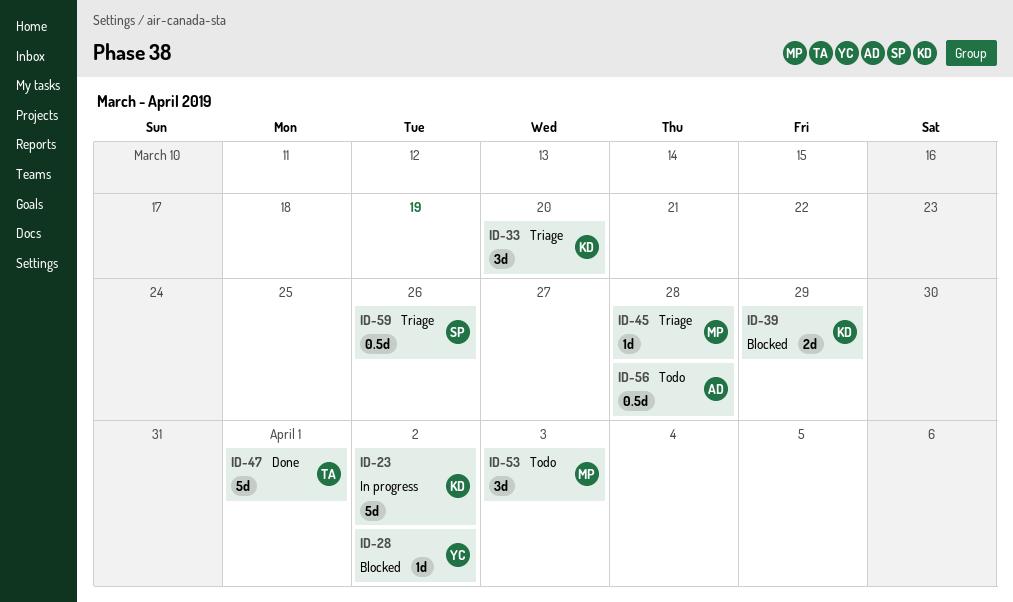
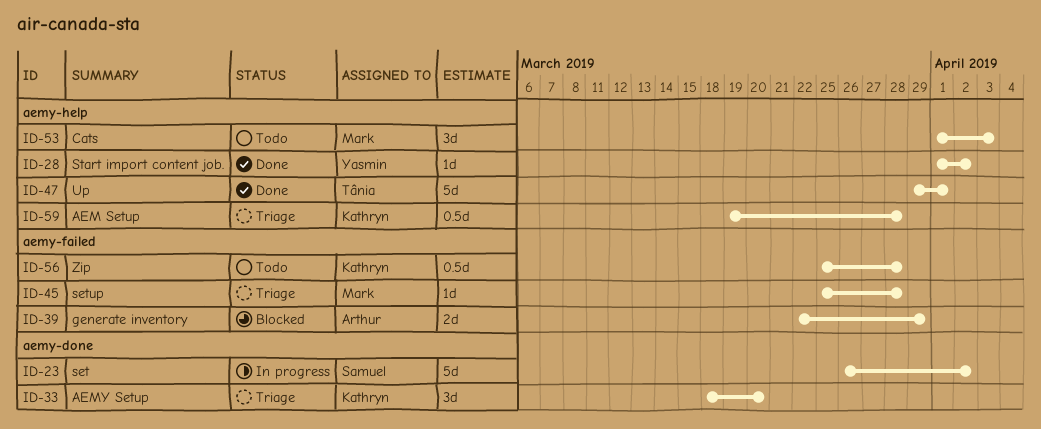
ID-23, owner: Kathryn -> Samuel
ID-28, status: Blocked -> Done
ID-39, owner: Kathryn -> Arthur
ID-56, owner: Arthur -> Kathryn
ID-59, owner: Samuel -> Kathryn
ID-59, due: Mar 26 -> Mar 28

